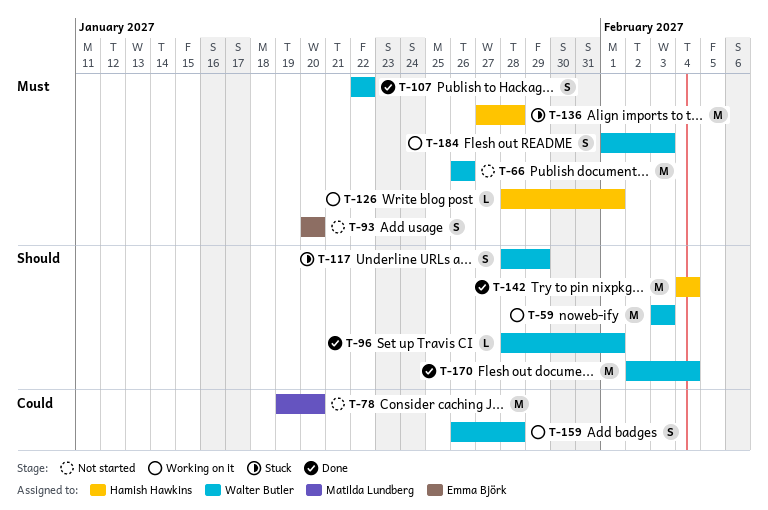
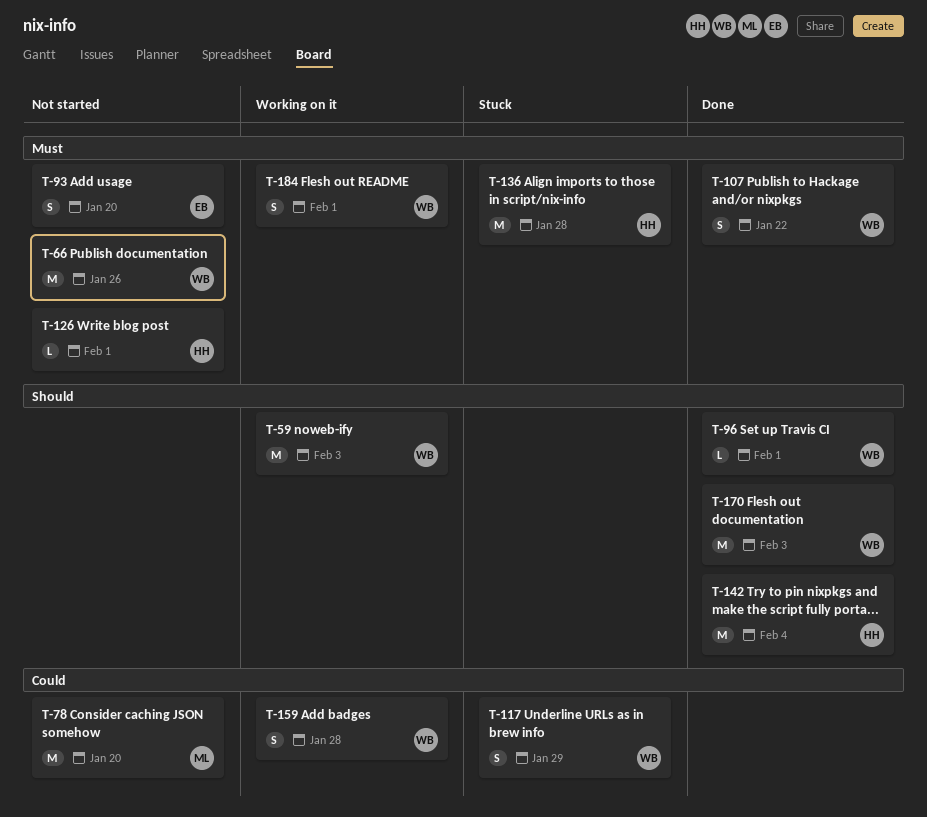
T-117, priority: Should -> Could
T-126, status: Working on it -> Not started
T-170, due: Feb 4 -> Feb 3
T-184, due: Feb 3 -> Feb 1

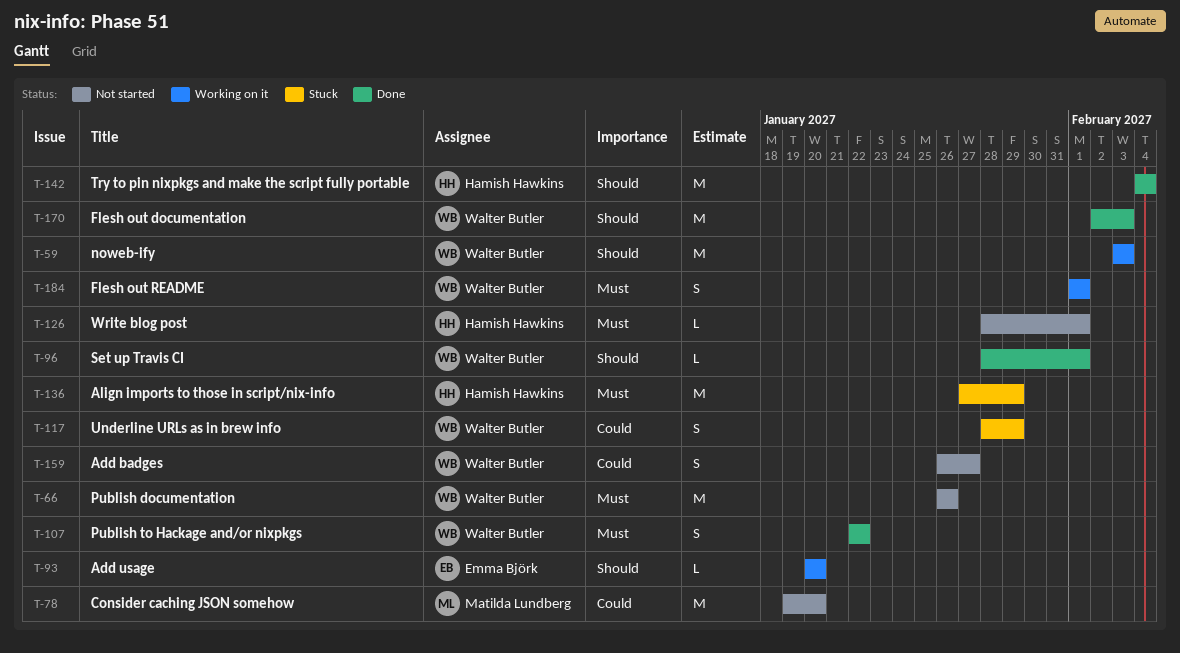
T-93, status: Not started -> Working on it
T-93, priority: Must -> Should
T-93, estimate: S -> L
T-136, due: Jan 28 -> Jan 29
T-159, status: Working on it -> Not started
T-159, due: Jan 28 -> Jan 27

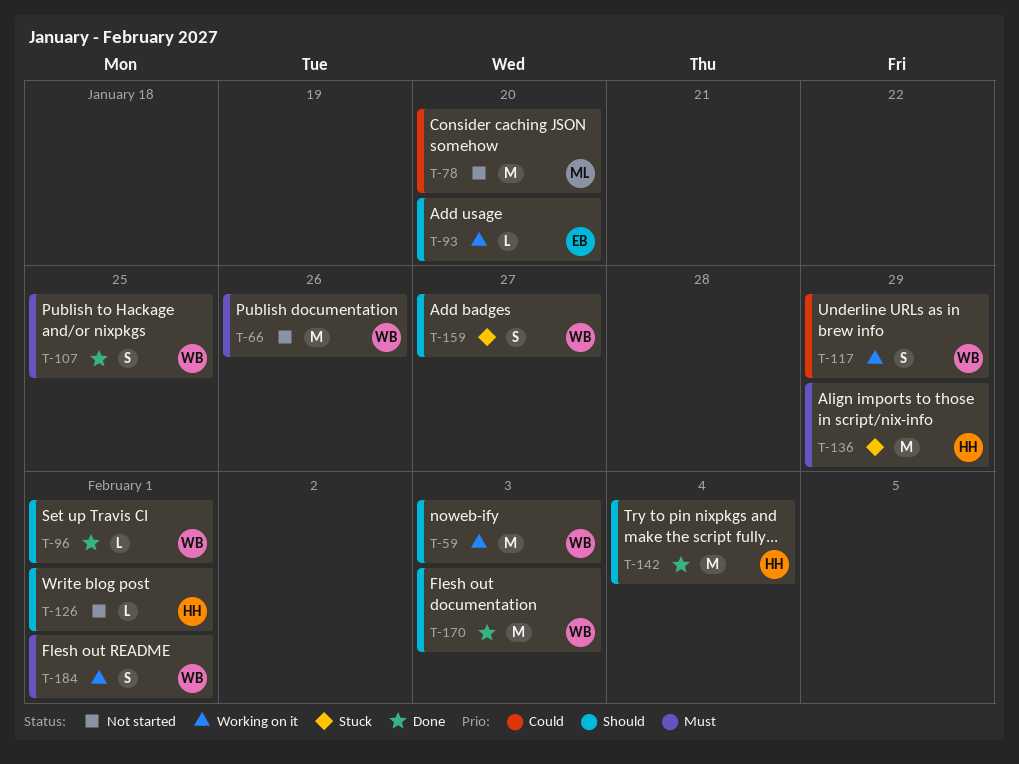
T-107, due: Jan 22 -> Jan 25
T-117, status: Stuck -> Working on it
T-126, priority: Must -> Should
T-159, status: Not started -> Stuck
T-159, priority: Could -> Should

